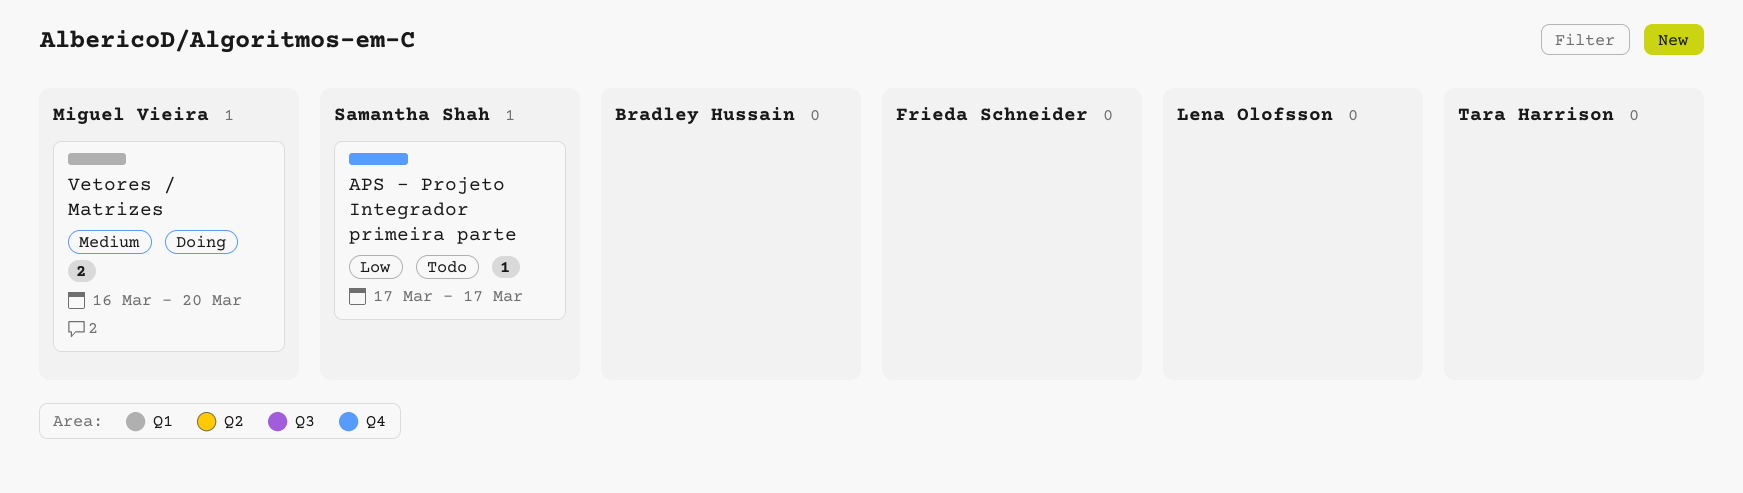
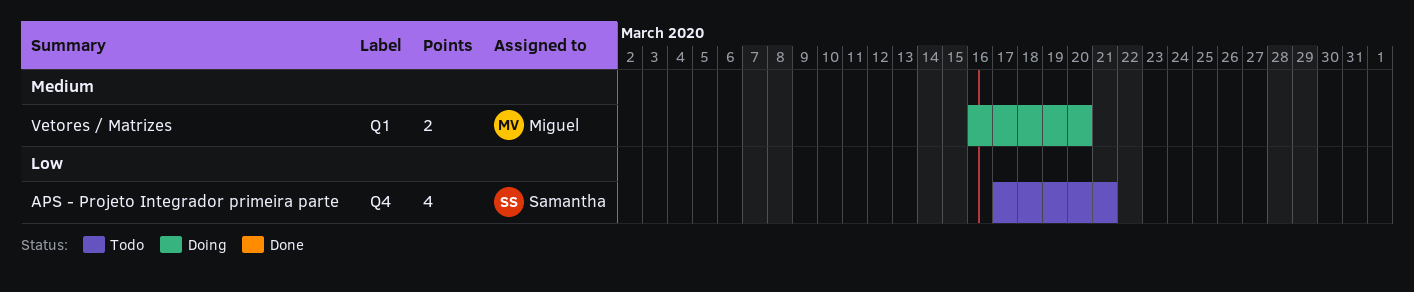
APS - Projeto Integrador primeira parte, estimate: 1 -> 4
APS - Projeto Integrador primeira parte, due: Mar 17 -> Mar 21

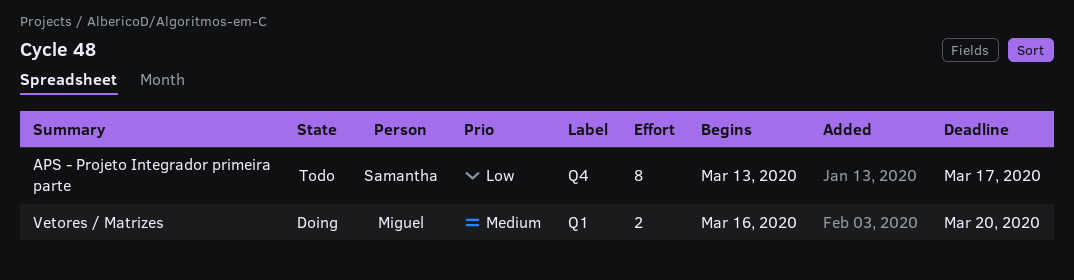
APS - Projeto Integrador primeira parte, estimate: 4 -> 8
APS - Projeto Integrador primeira parte, start: Mar 17 -> Mar 13
APS - Projeto Integrador primeira parte, due: Mar 21 -> Mar 17

